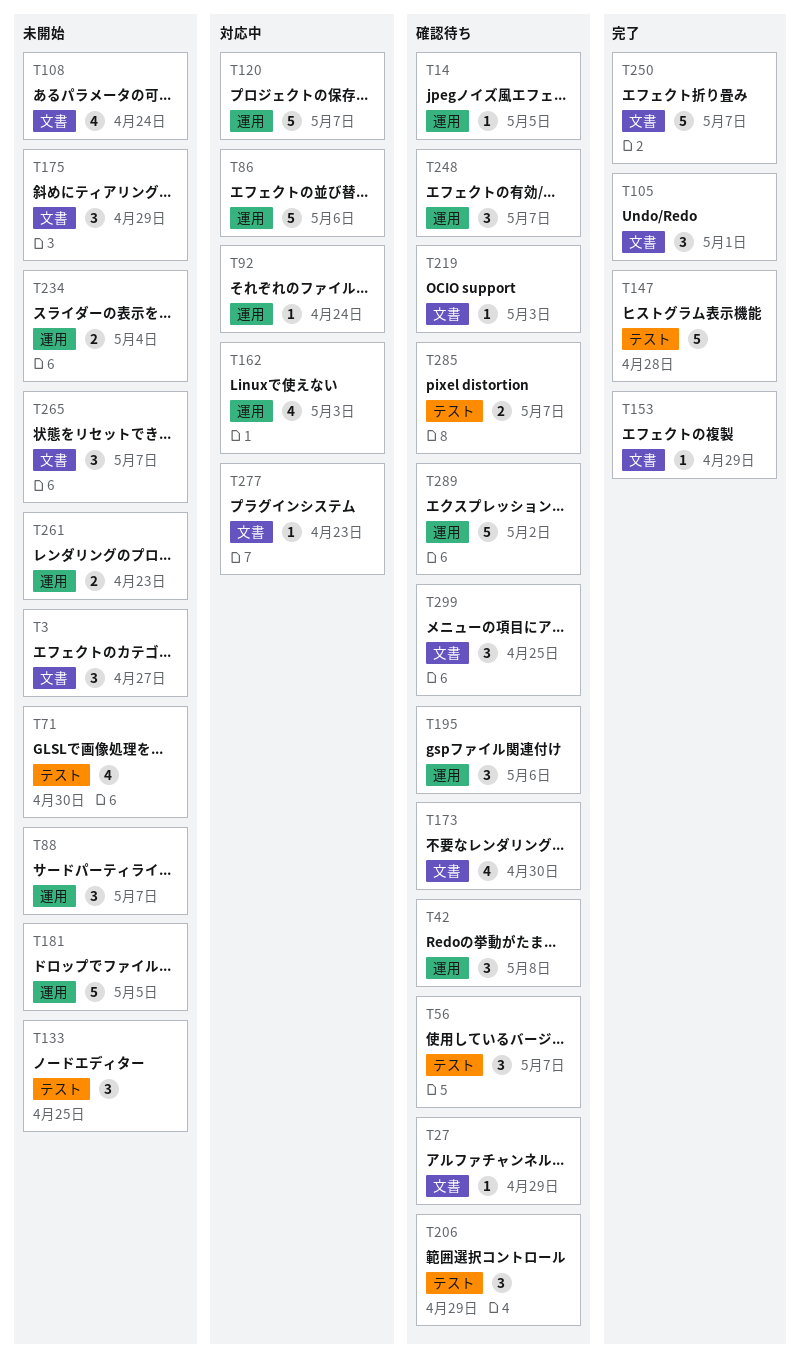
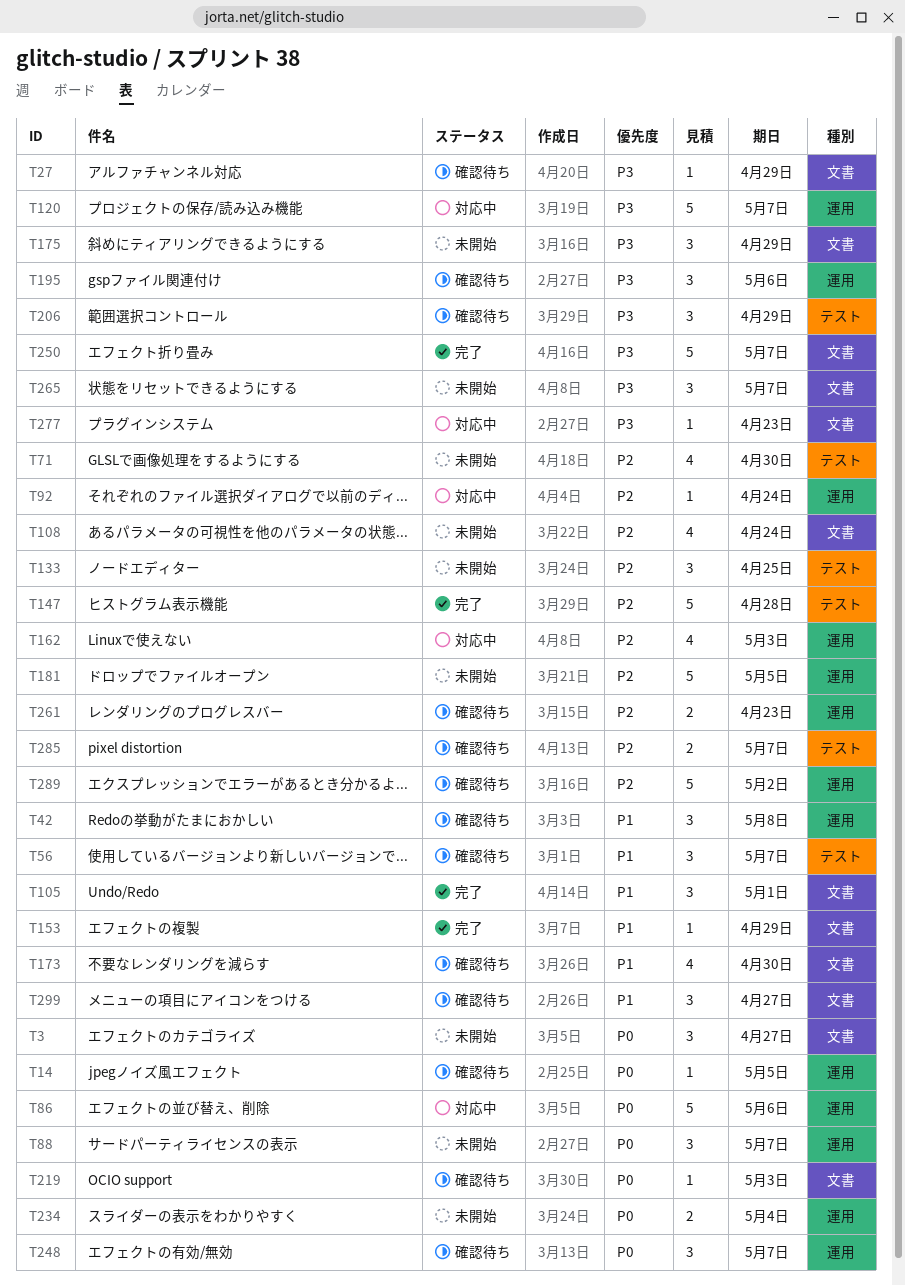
T261, status: 未開始 -> 確認待ち
T299, due: Apr 25 -> Apr 27

